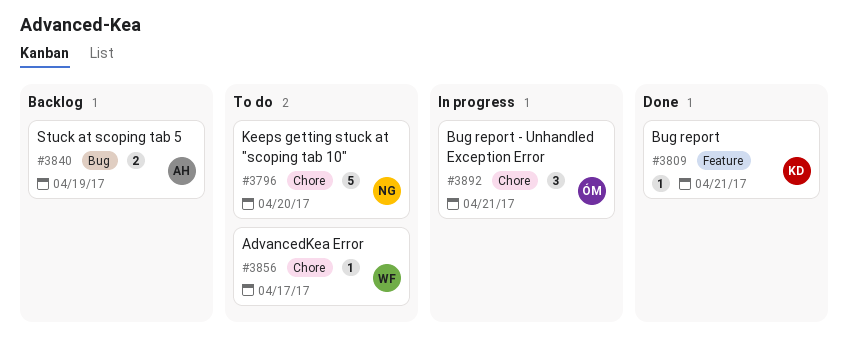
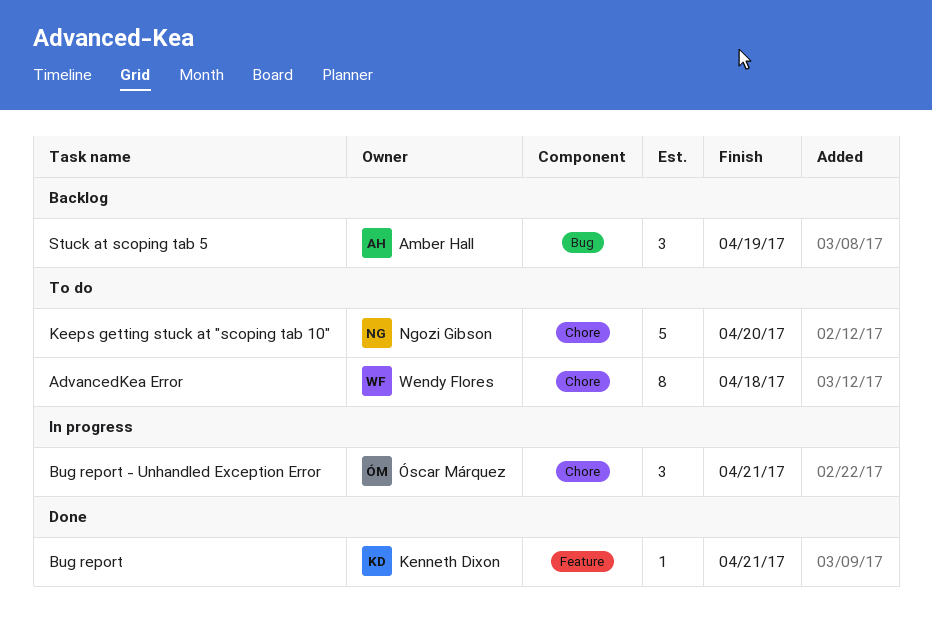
AdvancedKea Error, estimate: 1 -> 8
AdvancedKea Error, due: Apr 17 -> Apr 18
Stuck at scoping tab 5, estimate: 2 -> 3

